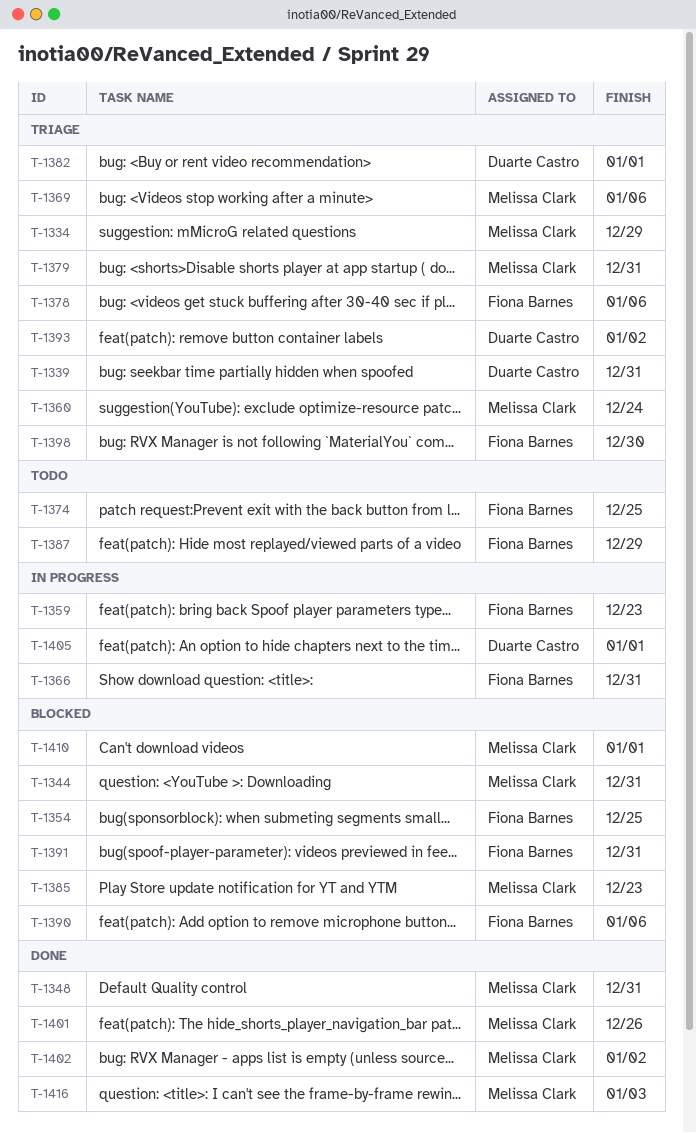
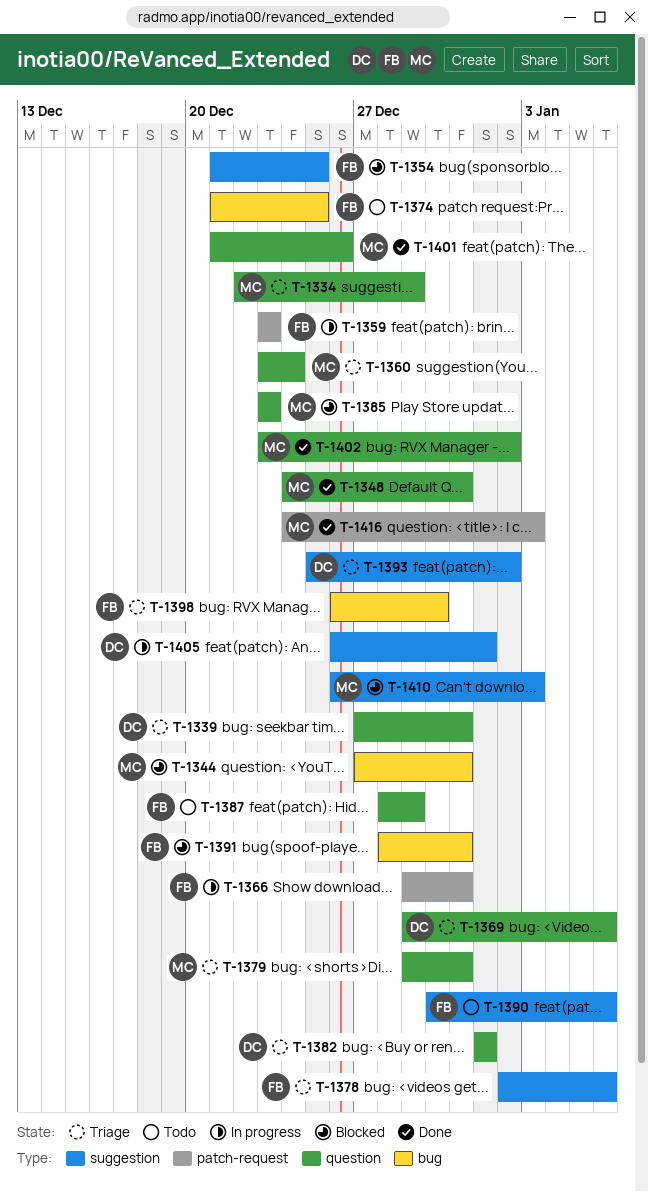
T-1369, owner: Melissa Clark -> Duarte Castro
T-1390, status: Blocked -> Todo
T-1410, due: Jan 1 -> Jan 3

